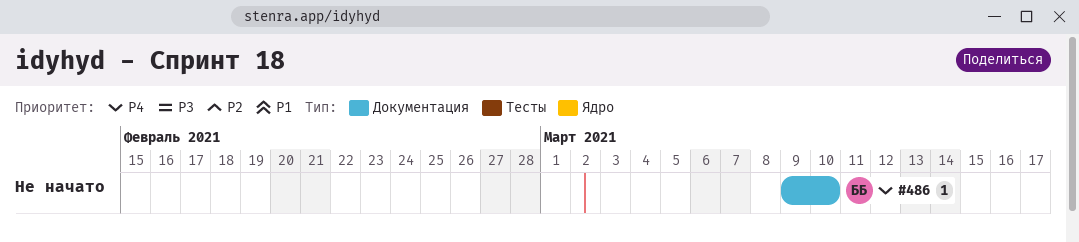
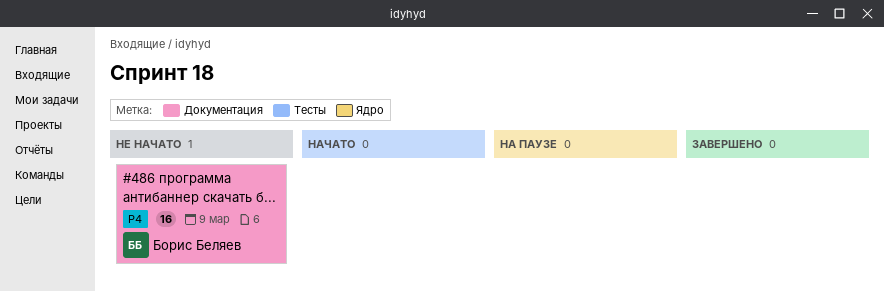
#486, estimate: 1 -> 16
#486, due: Mar 10 -> Mar 9

